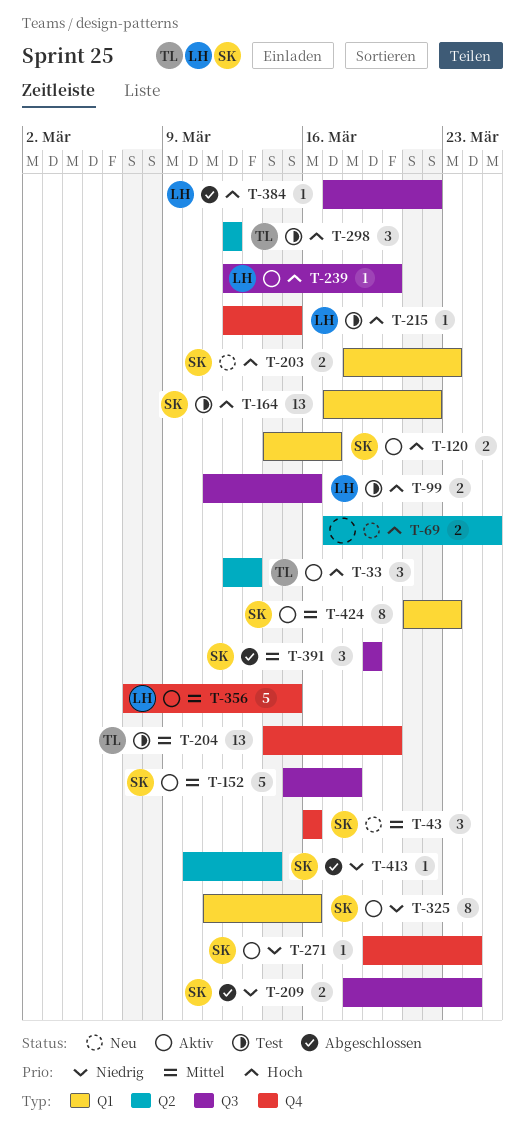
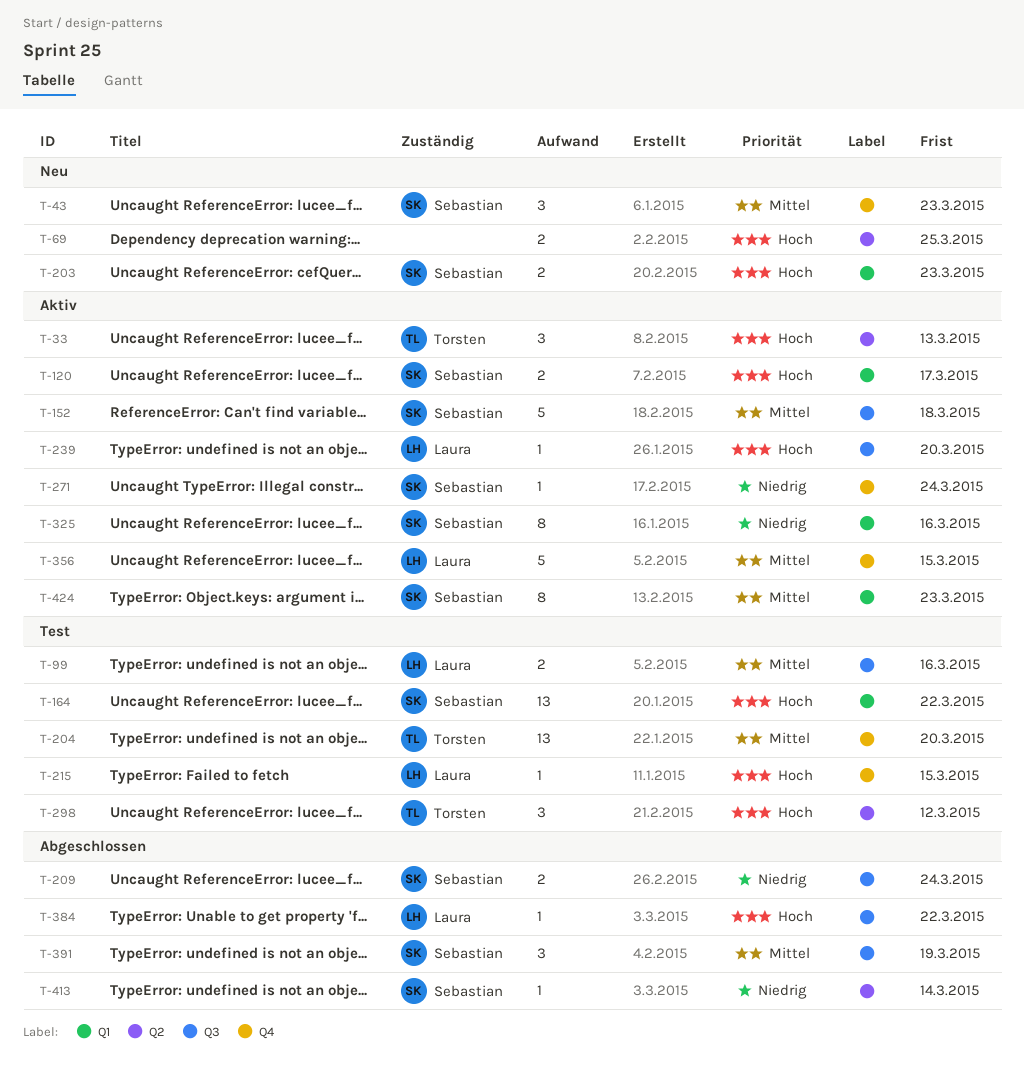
T-43, due: Mar 16 -> Mar 23
T-99, priority: Hoch -> Mittel

